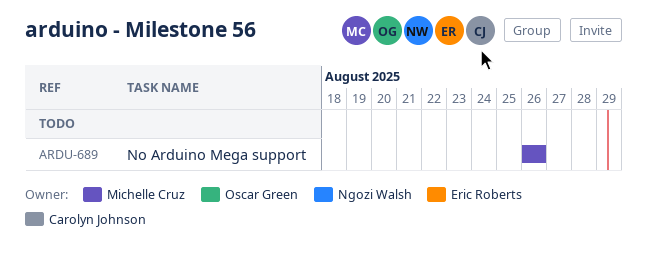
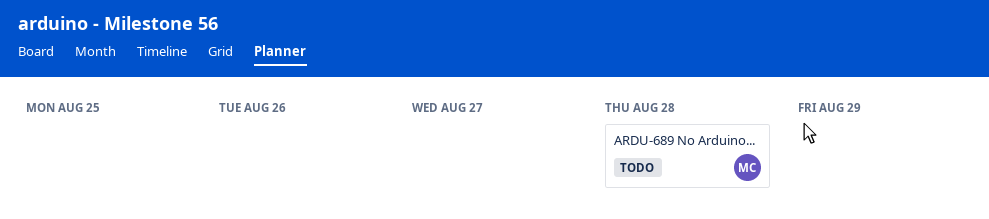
ARDU-689, due: Aug 26 -> Aug 28

